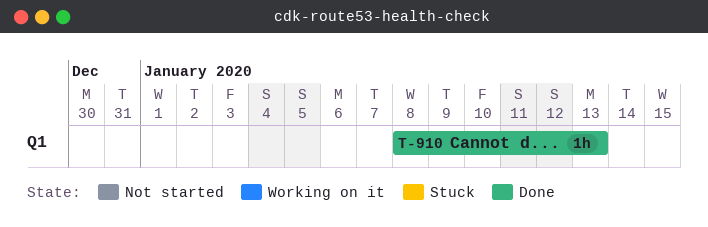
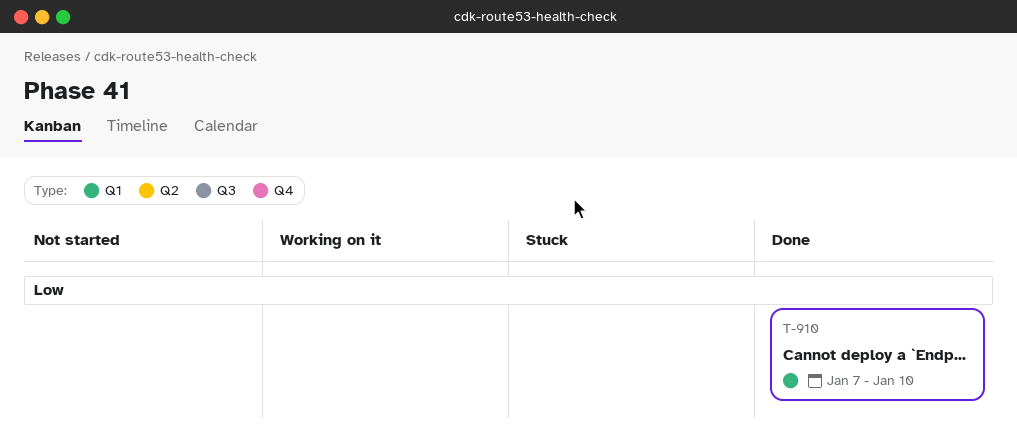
T-910, start: Jan 8 -> Jan 7
T-910, due: Jan 13 -> Jan 10

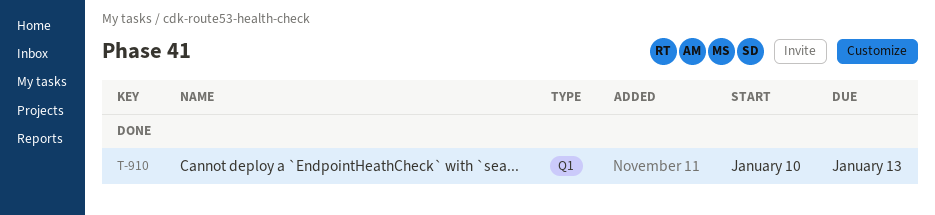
T-910, start: Jan 7 -> Jan 10
T-910, due: Jan 10 -> Jan 13

